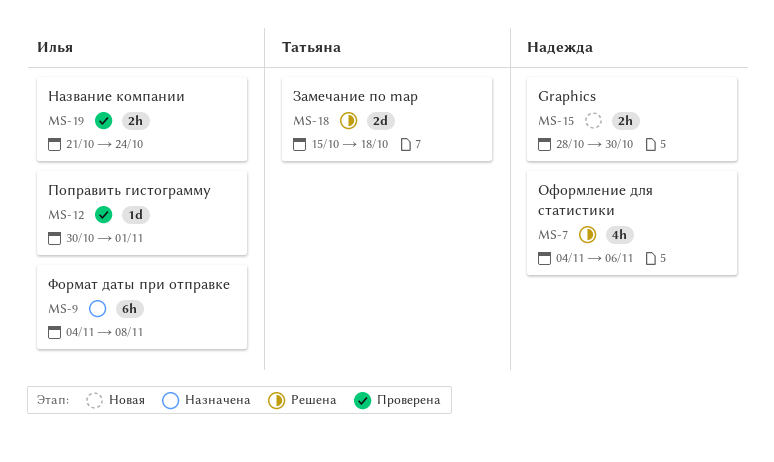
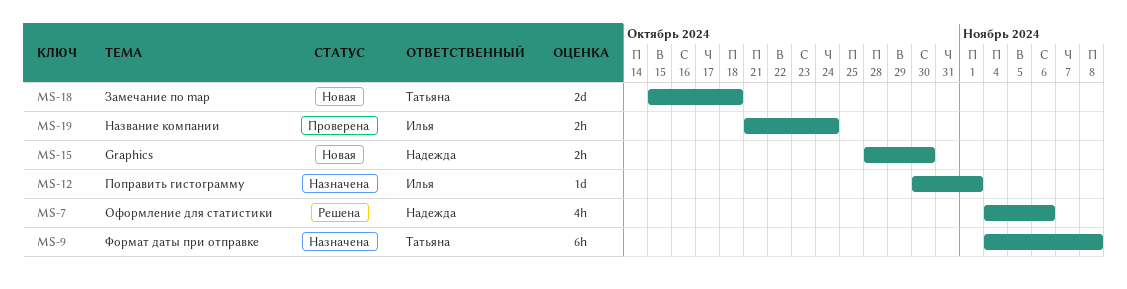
MS-9, owner: Илья -> Татьяна
MS-12, status: Проверена -> Назначена
MS-18, status: Решена -> Новая

